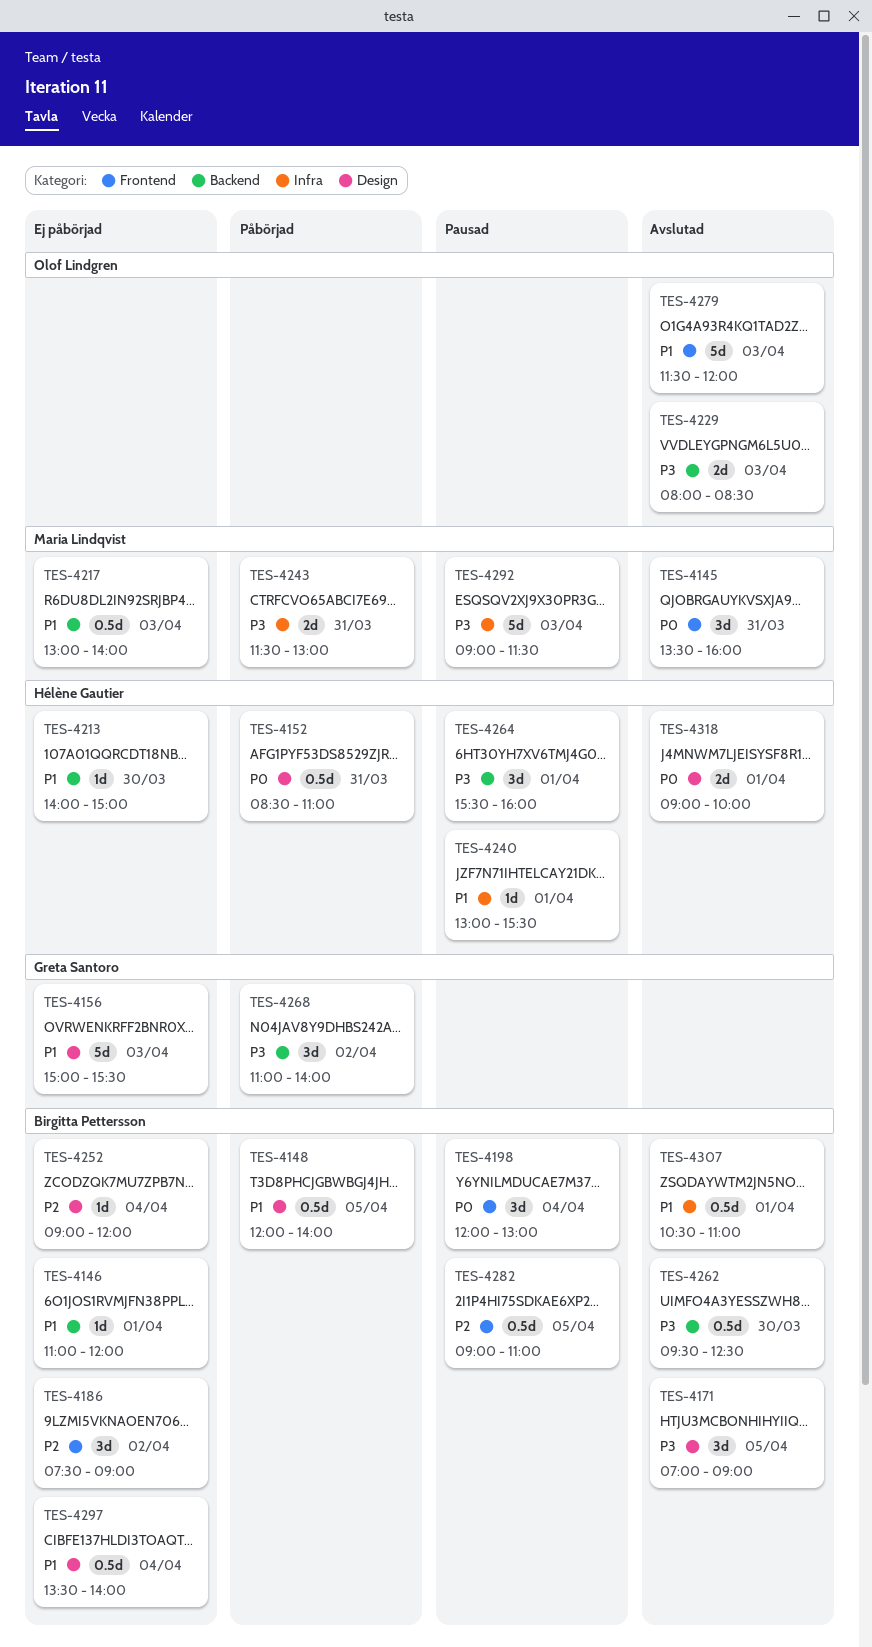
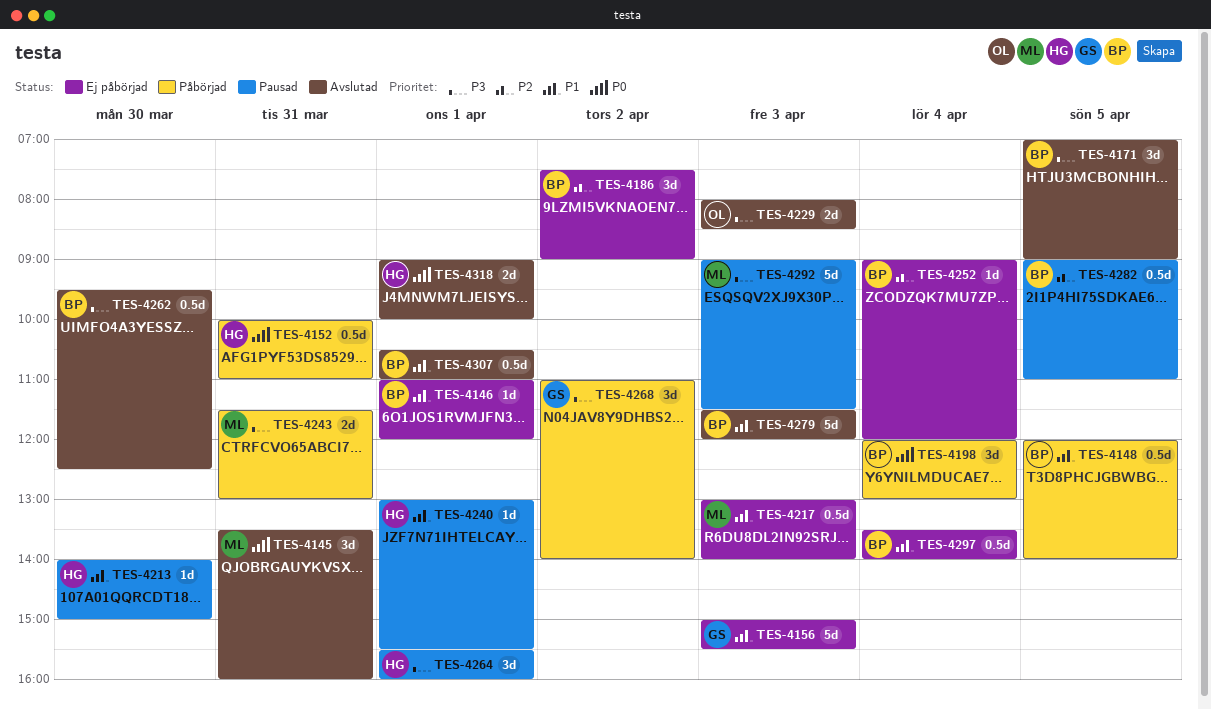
TES-4152, begins: 08:30 -> 10:00
TES-4198, status: Pausad -> Påbörjad
TES-4213, status: Ej påbörjad -> Pausad
TES-4279, owner: Olof Lindgren -> Birgitta Pettersson

